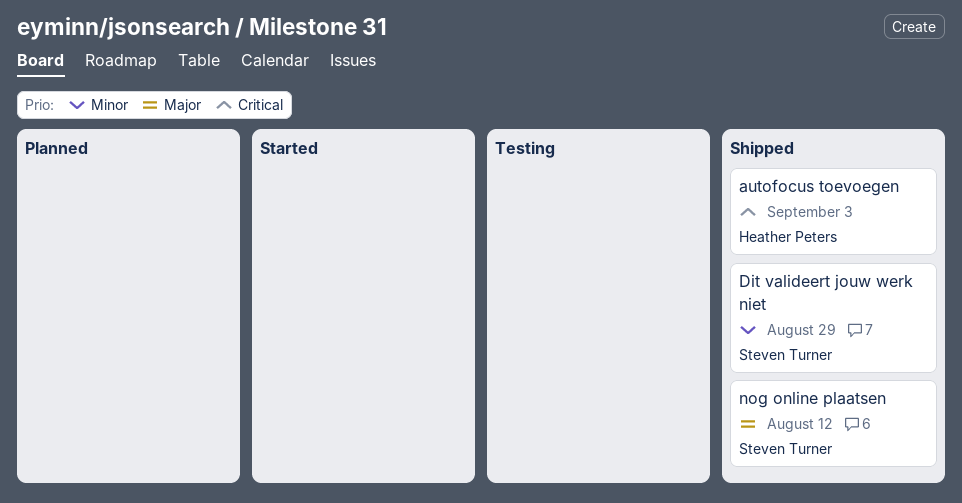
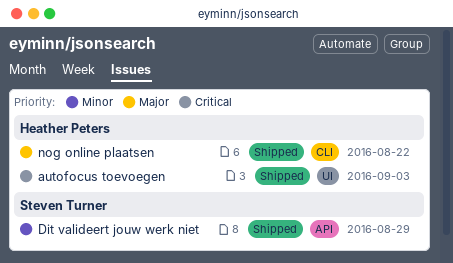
nog online plaatsen, owner: Steven Turner -> Heather Peters
nog online plaatsen, due: Aug 12 -> Aug 22

